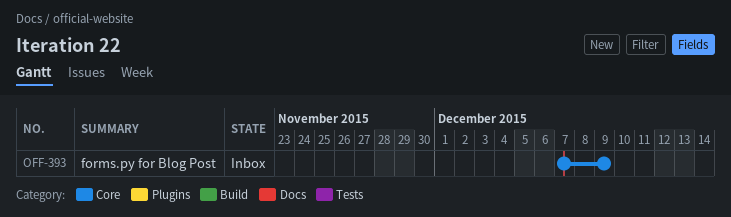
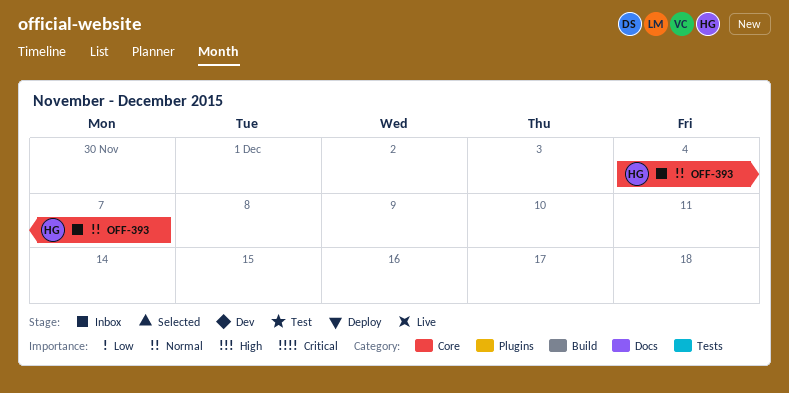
OFF-393, start: Dec 7 -> Dec 4
OFF-393, due: Dec 9 -> Dec 7

